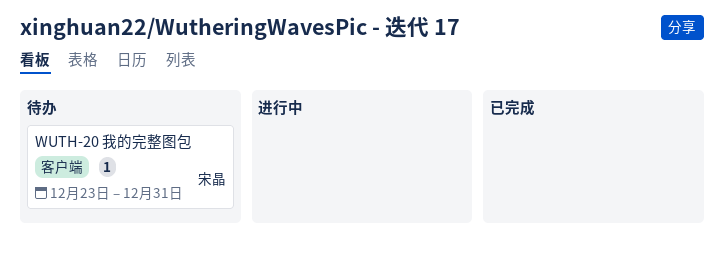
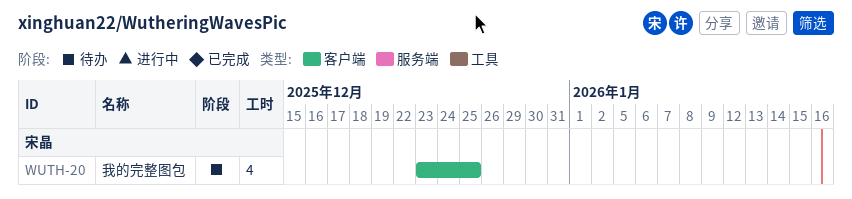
WUTH-20, estimate: 1 -> 4
WUTH-20, due: Dec 31 -> Dec 25

